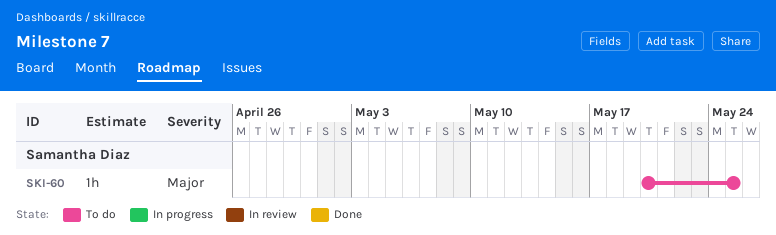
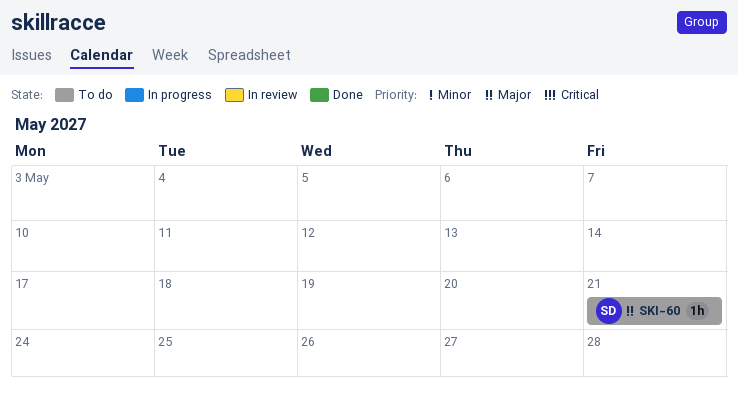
SKI-60, start: May 20 -> May 21
SKI-60, due: May 25 -> May 21

